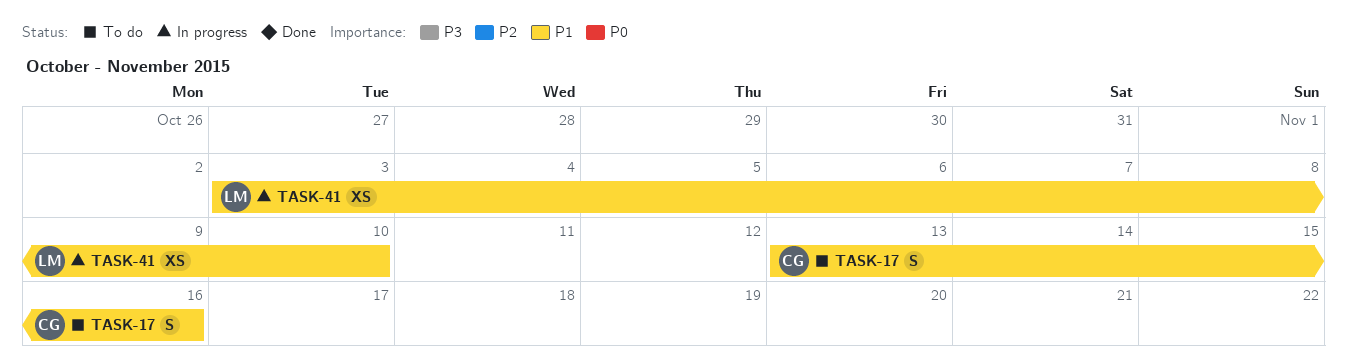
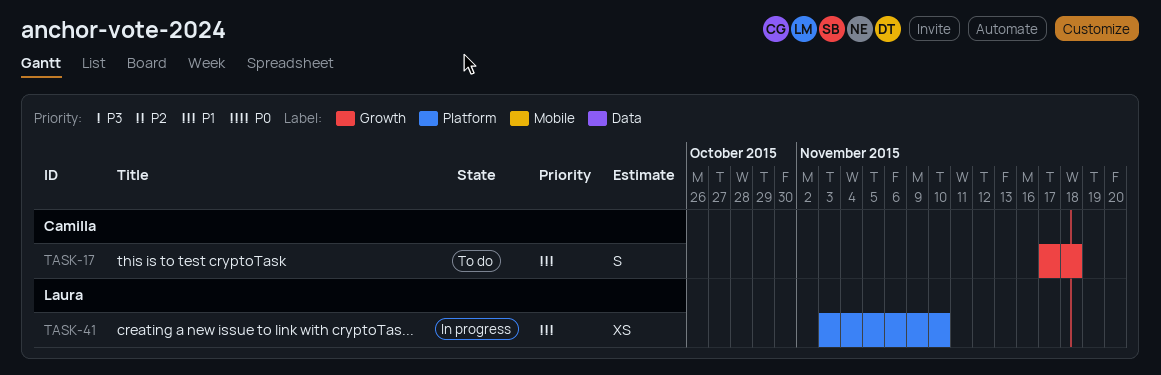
TASK-17, start: Nov 13 -> Nov 17
TASK-17, due: Nov 16 -> Nov 18

